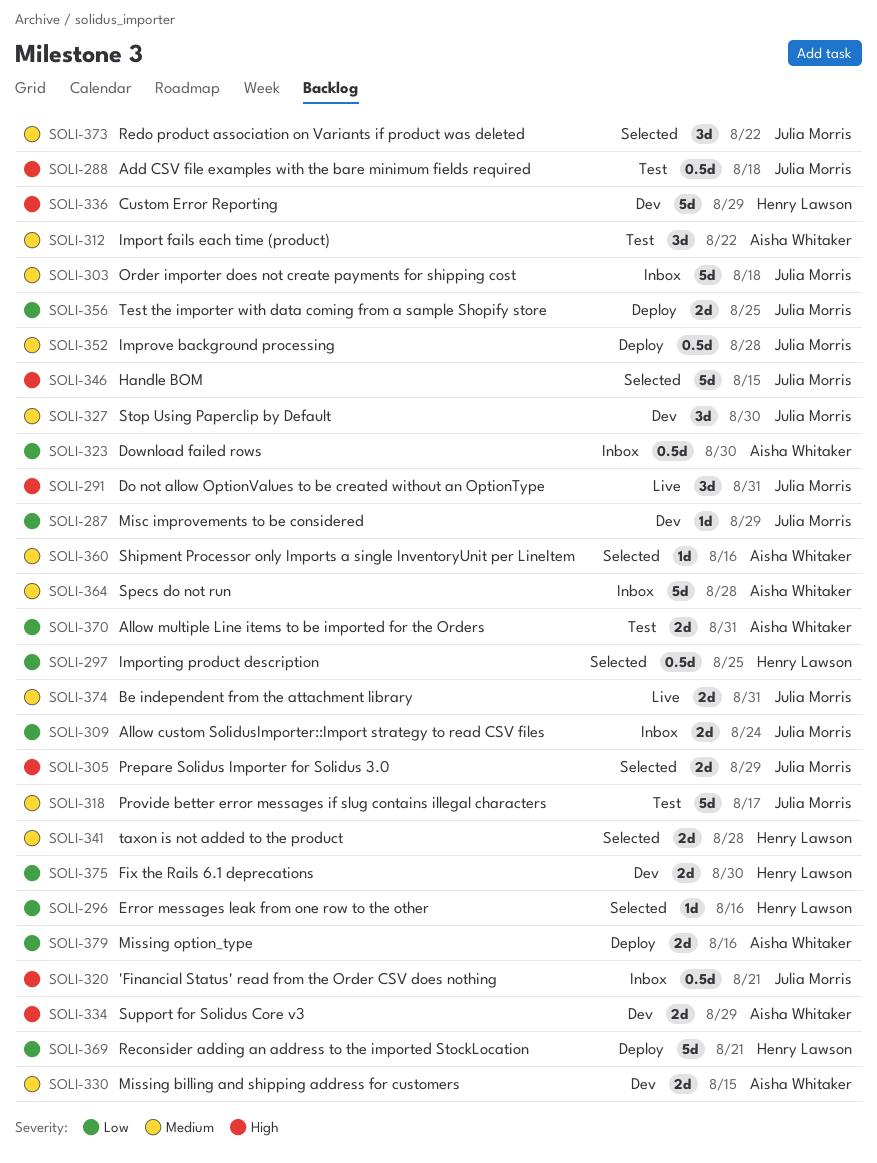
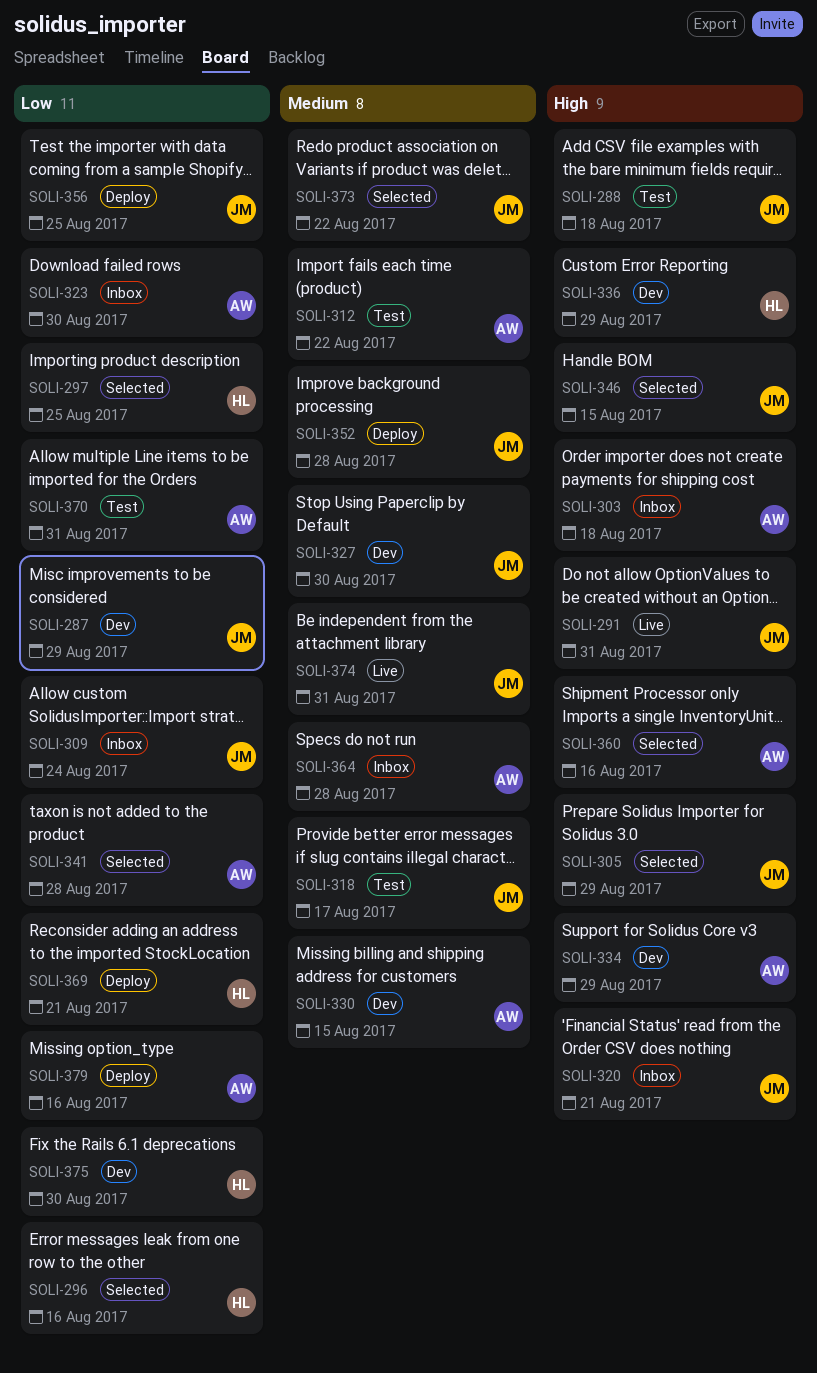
SOLI-303, owner: Julia Morris -> Aisha Whitaker
SOLI-303, priority: Medium -> High
SOLI-341, owner: Henry Lawson -> Aisha Whitaker
SOLI-341, priority: Medium -> Low
SOLI-360, priority: Medium -> High

